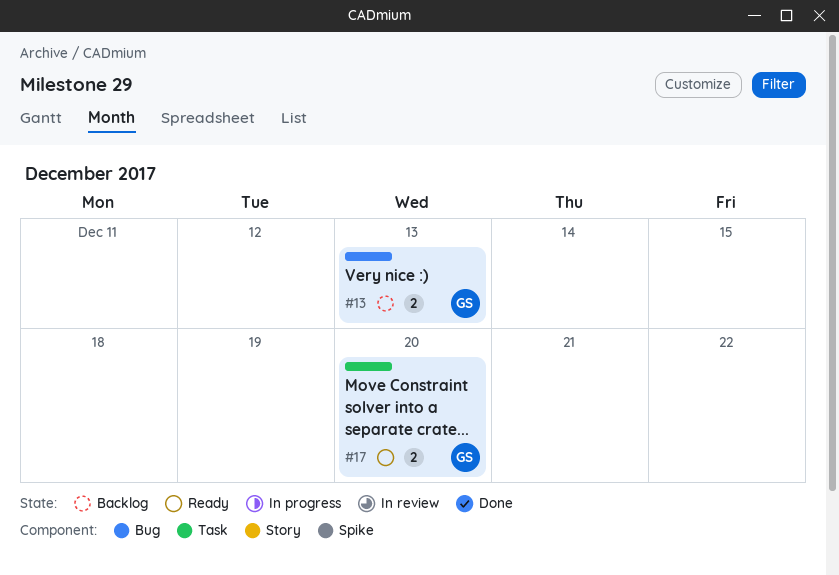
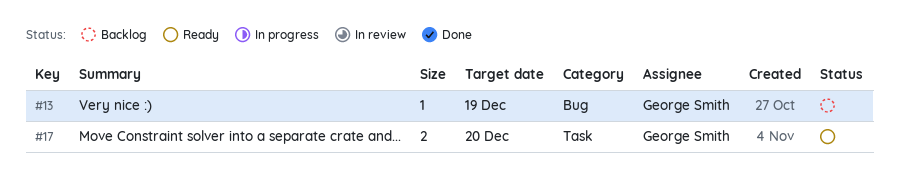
#13, estimate: 2 -> 1
#13, due: Dec 13 -> Dec 19

